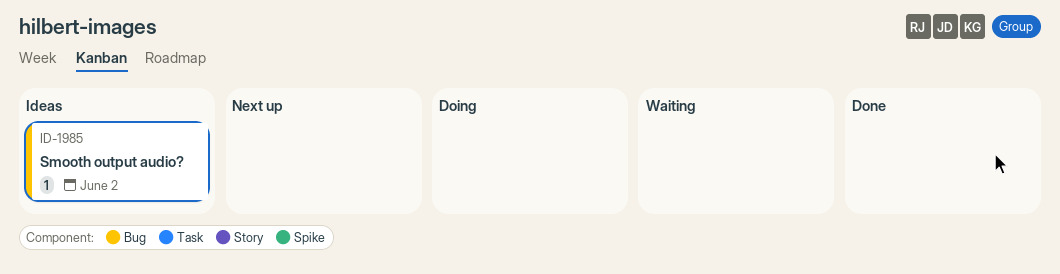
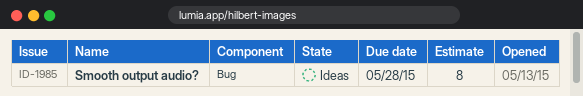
ID-1985, estimate: 1 -> 8
ID-1985, due: Jun 2 -> May 28

